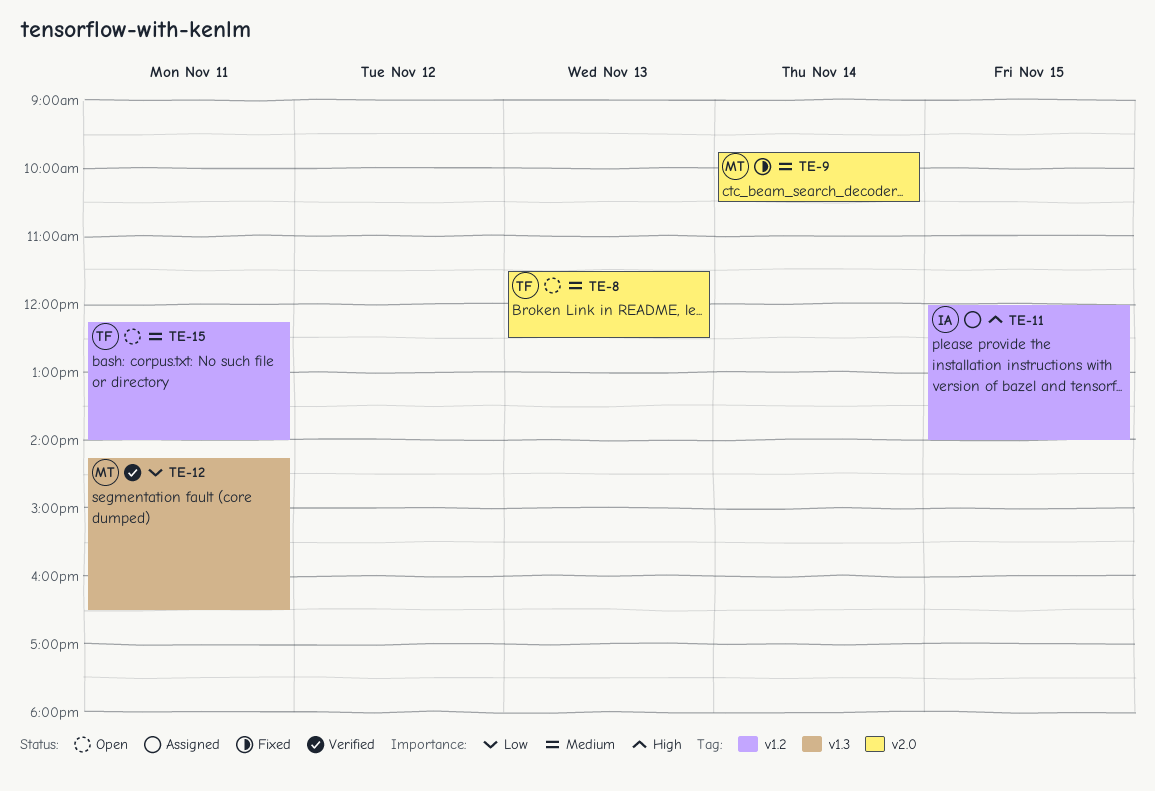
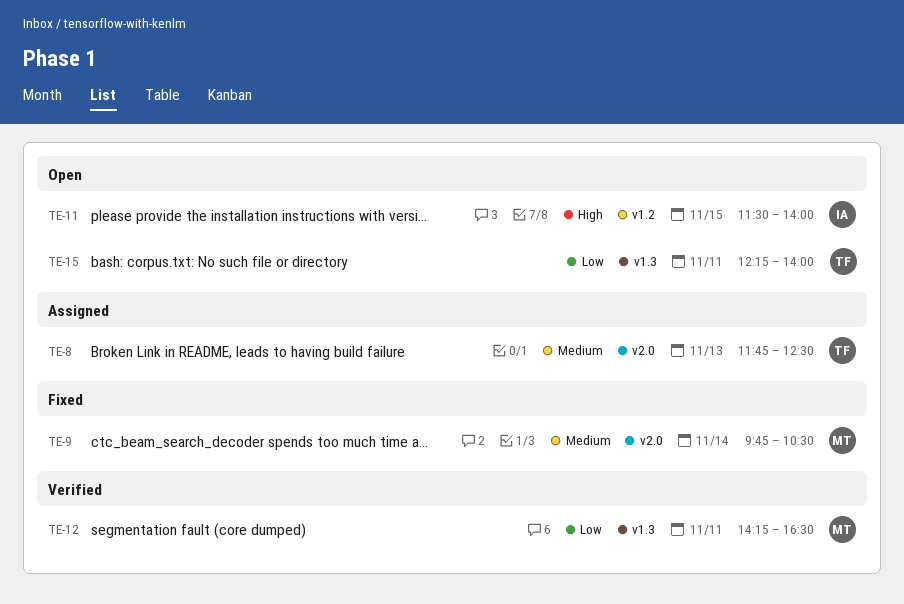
TE-8, status: Open -> Assigned
TE-8, begins: 11:30 -> 11:45
TE-11, status: Assigned -> Open
TE-11, begins: 12:00 -> 11:30
TE-15, priority: Medium -> Low
TE-15, label: v1.2 -> v1.3

